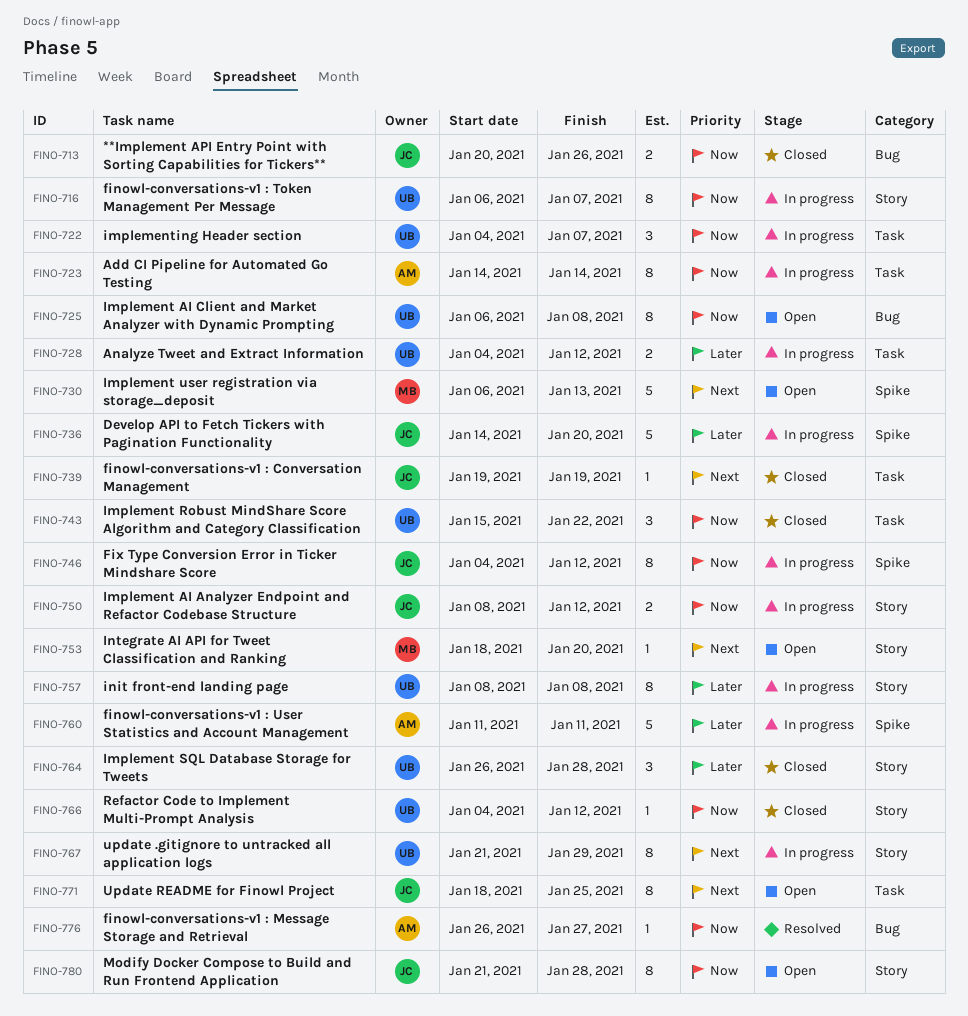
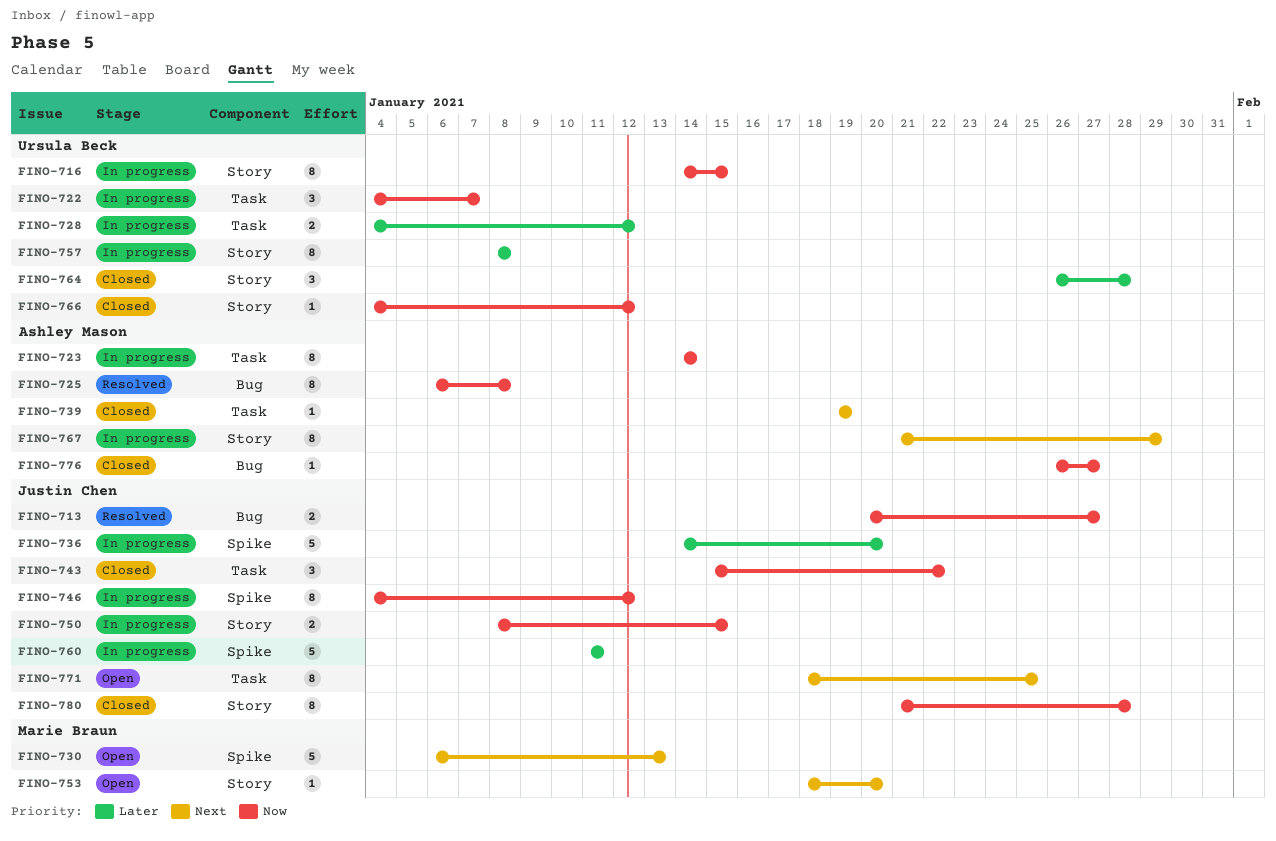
FINO-713, status: Closed -> Resolved
FINO-713, due: Jan 26 -> Jan 27
FINO-716, start: Jan 6 -> Jan 14
FINO-716, due: Jan 7 -> Jan 15
FINO-725, status: Open -> Resolved
FINO-725, owner: Ursula Beck -> Ashley Mason
FINO-739, owner: Justin Chen -> Ashley Mason
FINO-743, owner: Ursula Beck -> Justin Chen
FINO-750, due: Jan 12 -> Jan 15
FINO-760, owner: Ashley Mason -> Justin Chen
FINO-767, owner: Ursula Beck -> Ashley Mason
FINO-776, status: Resolved -> Closed
FINO-780, status: Open -> Closed

